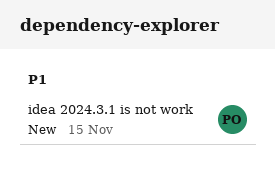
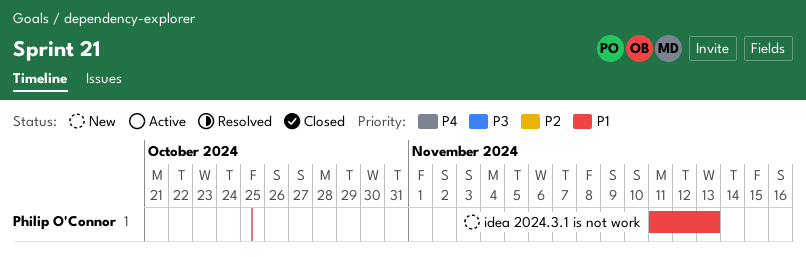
idea 2024.3.1 is not work, due: Nov 15 -> Nov 13

